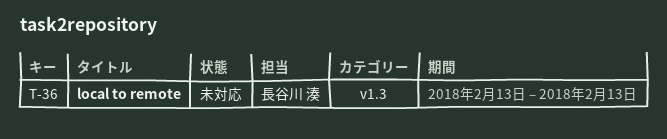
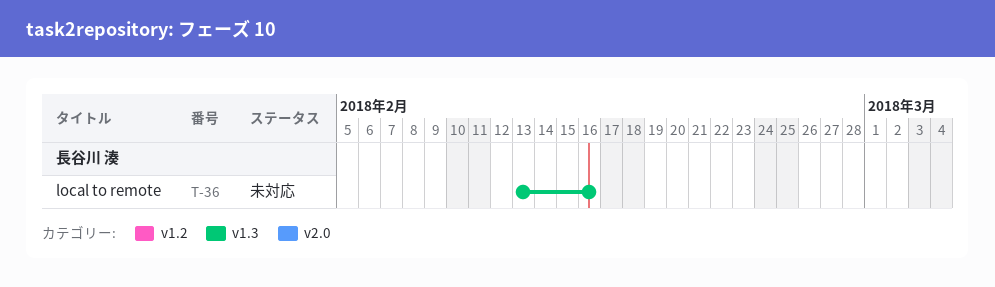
T-36, due: Feb 13 -> Feb 16

